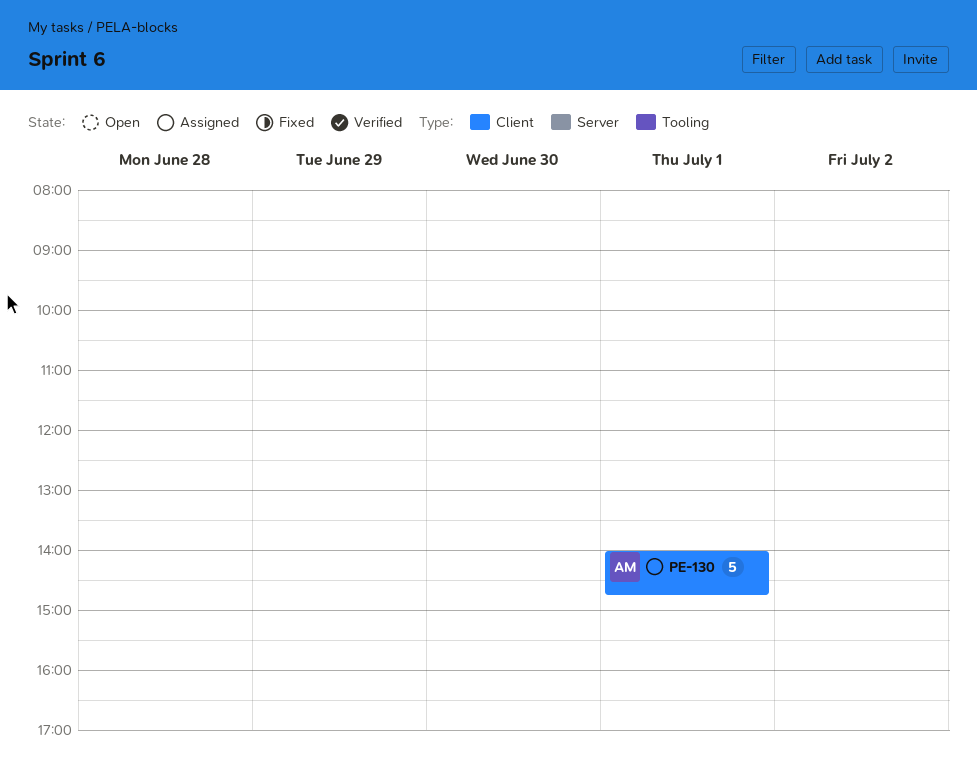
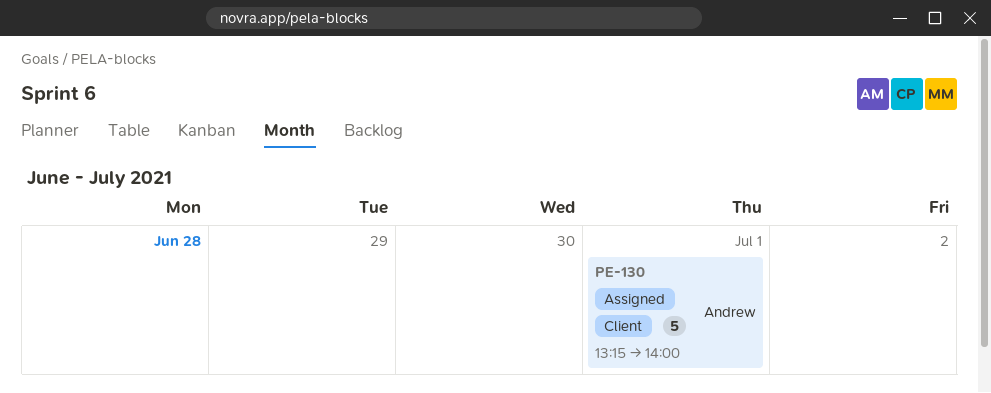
PE-130, begins: 14:00 -> 13:15
PE-130, ends: 14:45 -> 14:00

